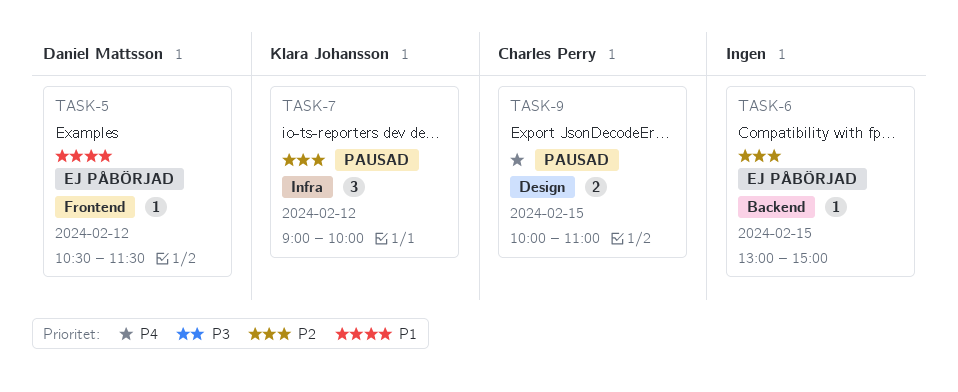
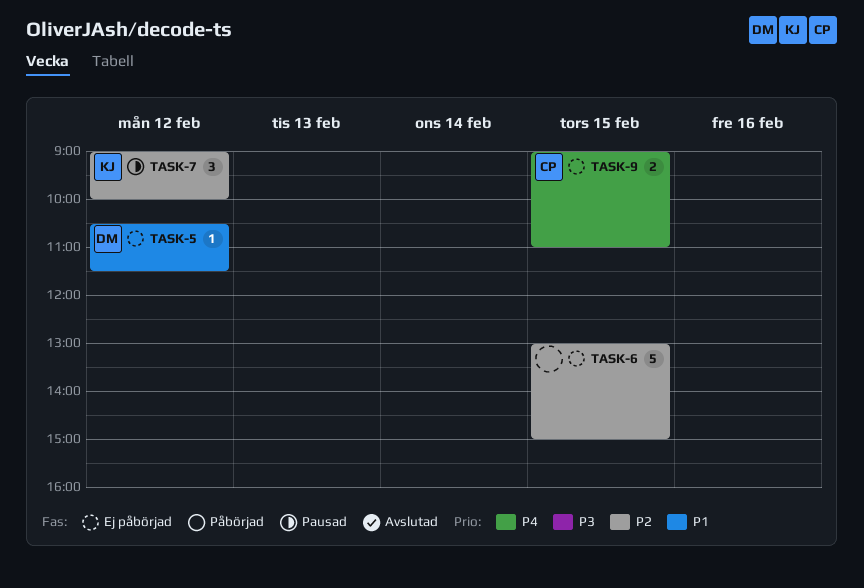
TASK-6, estimate: 1 -> 5
TASK-9, status: Pausad -> Ej påbörjad
TASK-9, begins: 10:00 -> 09:00

